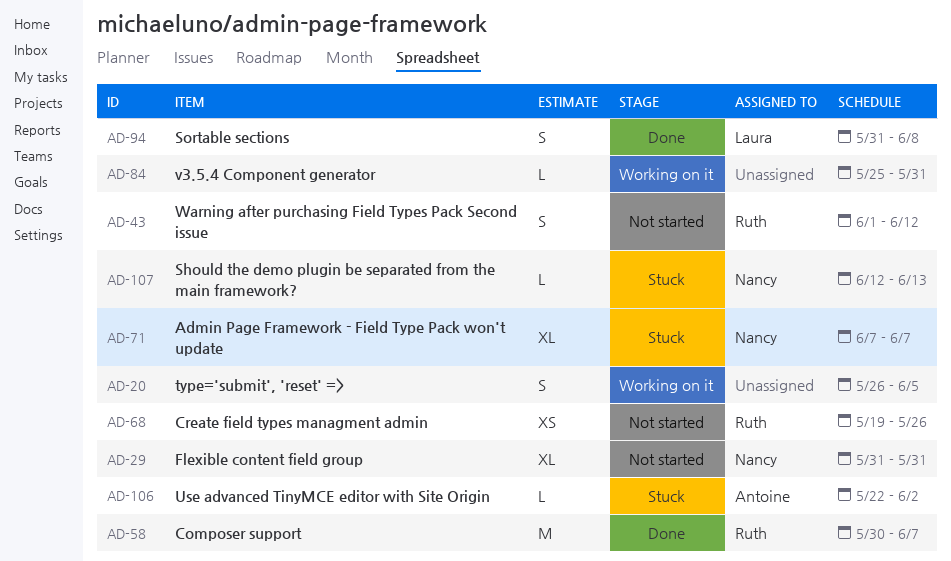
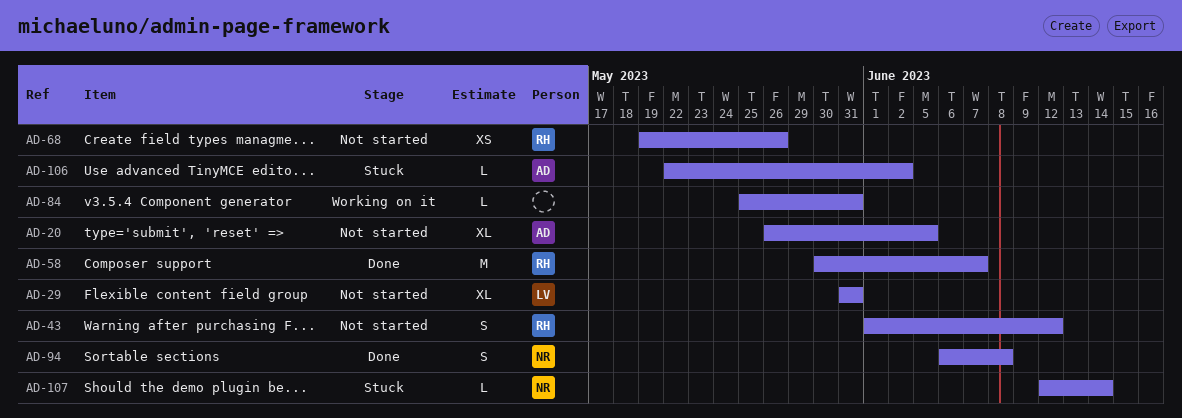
AD-20, status: Working on it -> Not started
AD-20, owner: none -> Antoine
AD-20, estimate: S -> XL
AD-29, owner: Nancy -> Laura
AD-71: present -> none
AD-94, owner: Laura -> Nancy
AD-94, start: May 31 -> Jun 6
AD-107, due: Jun 13 -> Jun 14

